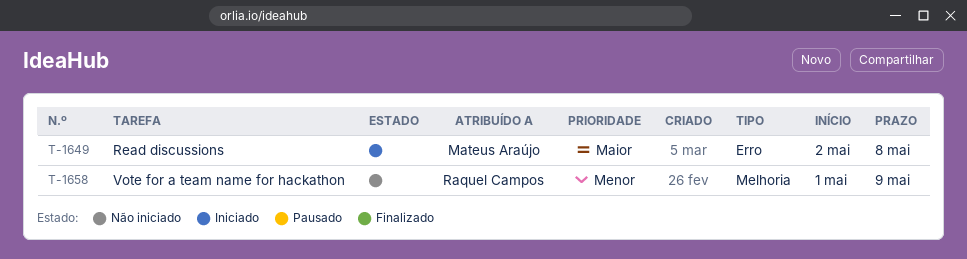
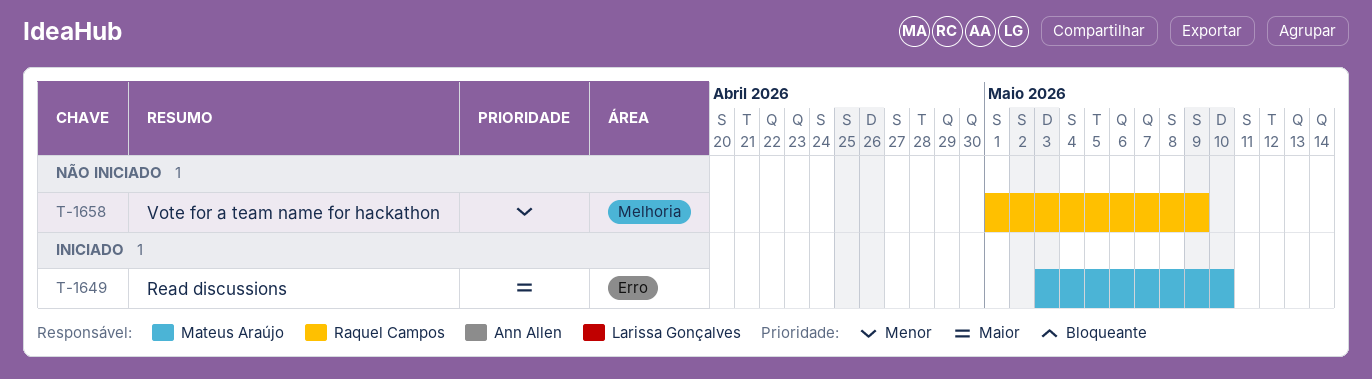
T-1649, start: May 2 -> May 3
T-1649, due: May 8 -> May 10

